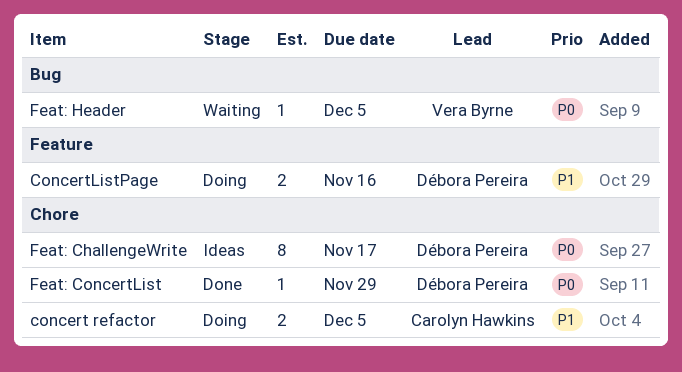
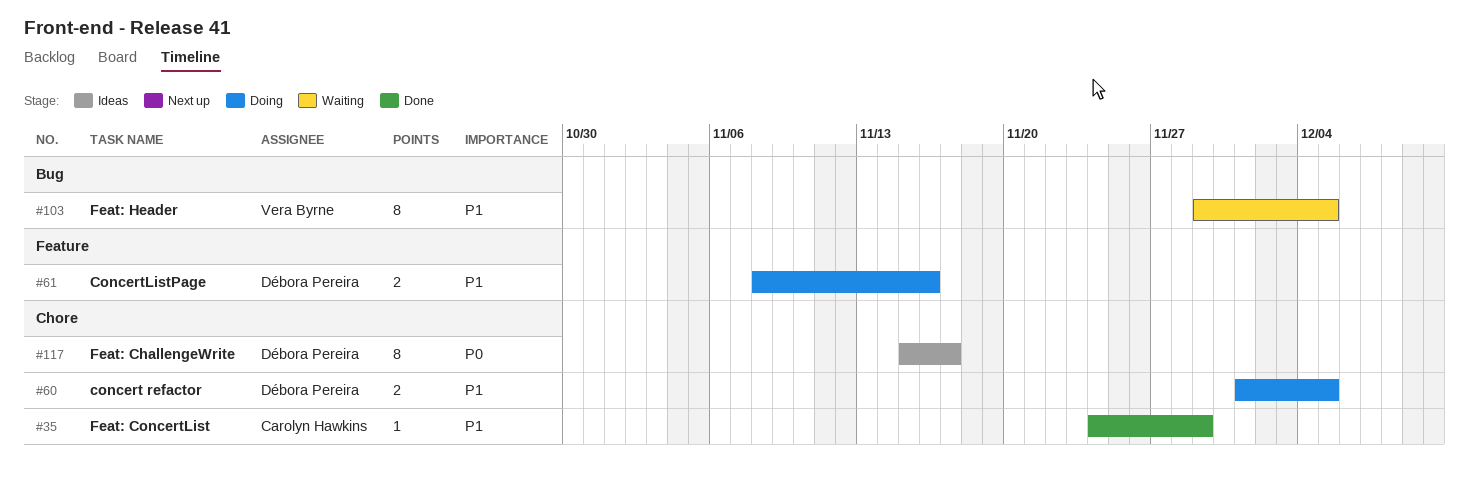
concert refactor, owner: Carolyn Hawkins -> Débora Pereira
Feat: ConcertList, owner: Débora Pereira -> Carolyn Hawkins
Feat: ConcertList, priority: P0 -> P1
Feat: Header, priority: P0 -> P1
Feat: Header, estimate: 1 -> 8

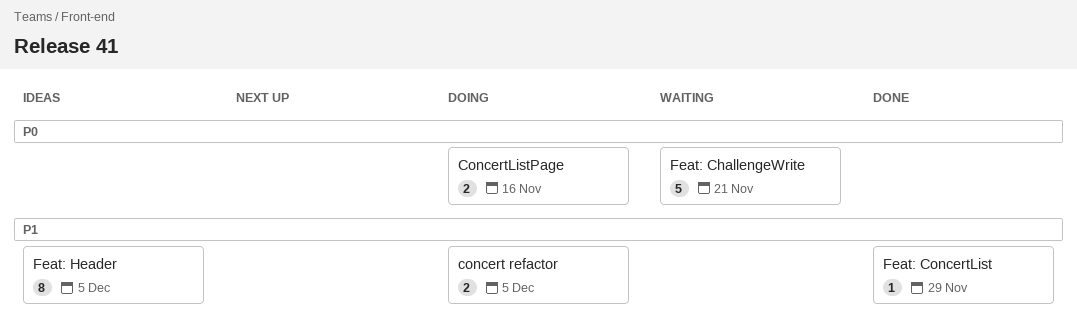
ConcertListPage, priority: P1 -> P0
Feat: ChallengeWrite, status: Ideas -> Waiting
Feat: ChallengeWrite, estimate: 8 -> 5
Feat: ChallengeWrite, due: Nov 17 -> Nov 21
Feat: Header, status: Waiting -> Ideas

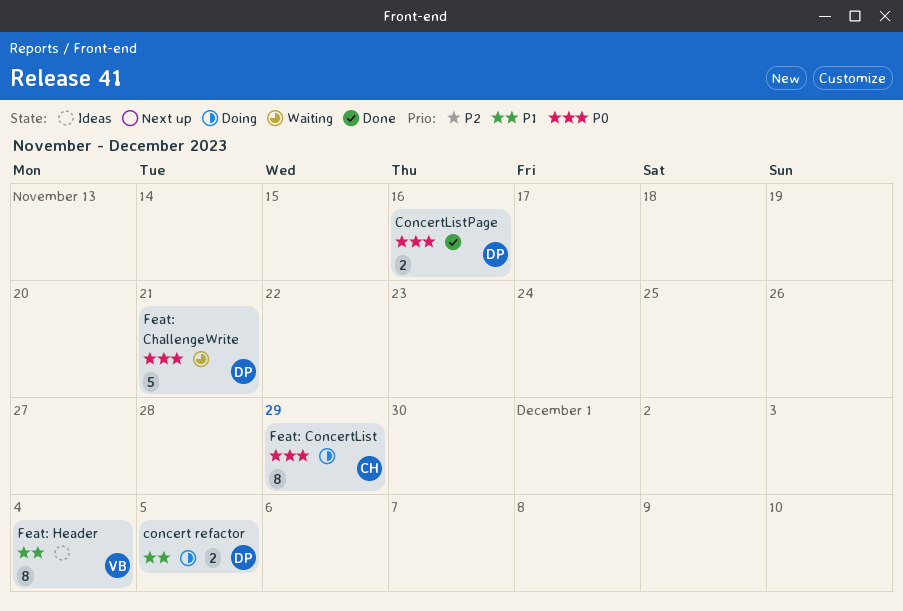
ConcertListPage, status: Doing -> Done
Feat: ConcertList, status: Done -> Doing
Feat: ConcertList, priority: P1 -> P0
Feat: ConcertList, estimate: 1 -> 8
Feat: Header, due: Dec 5 -> Dec 4

